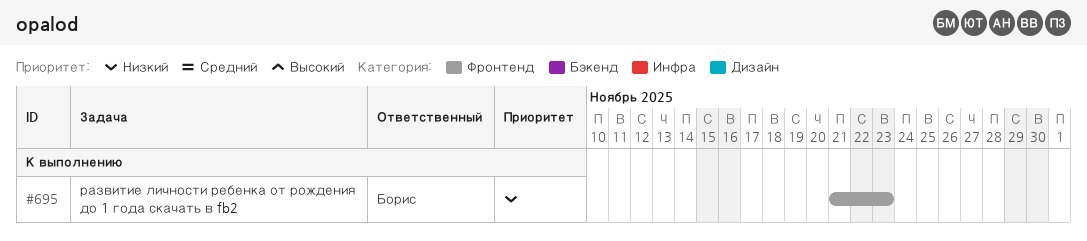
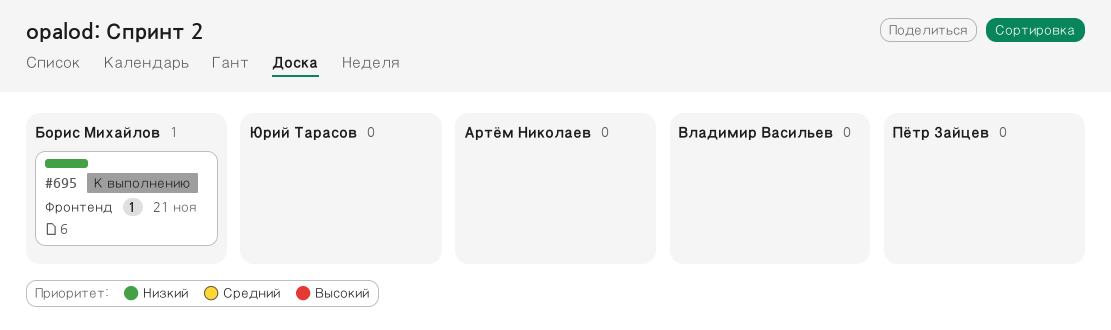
#695, due: Nov 23 -> Nov 21

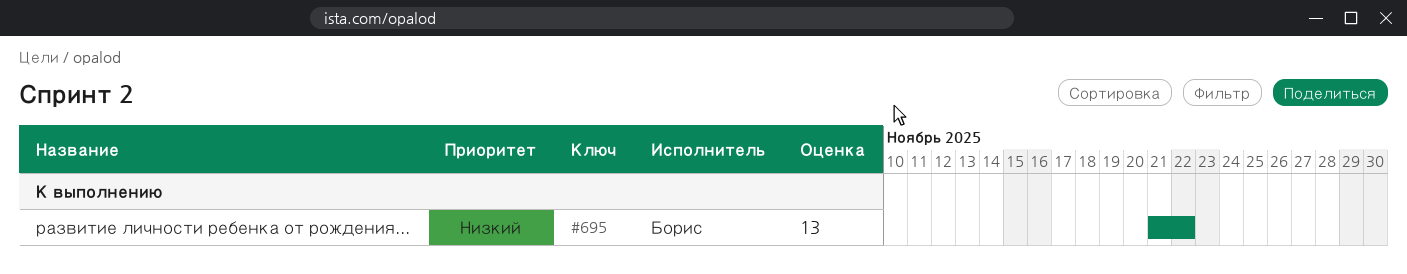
#695, estimate: 1 -> 13
#695, due: Nov 21 -> Nov 22

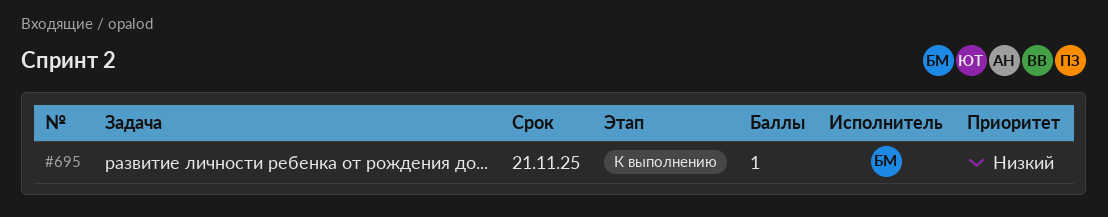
#695, estimate: 13 -> 1
#695, due: Nov 22 -> Nov 21

